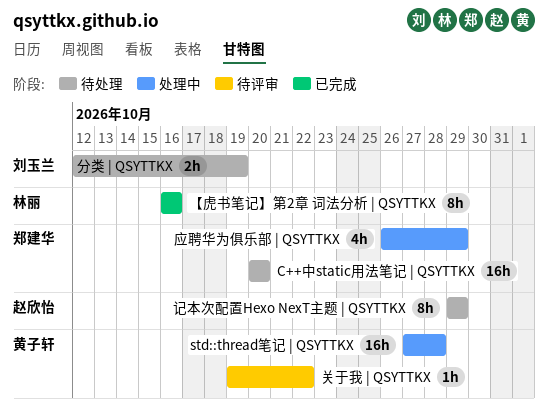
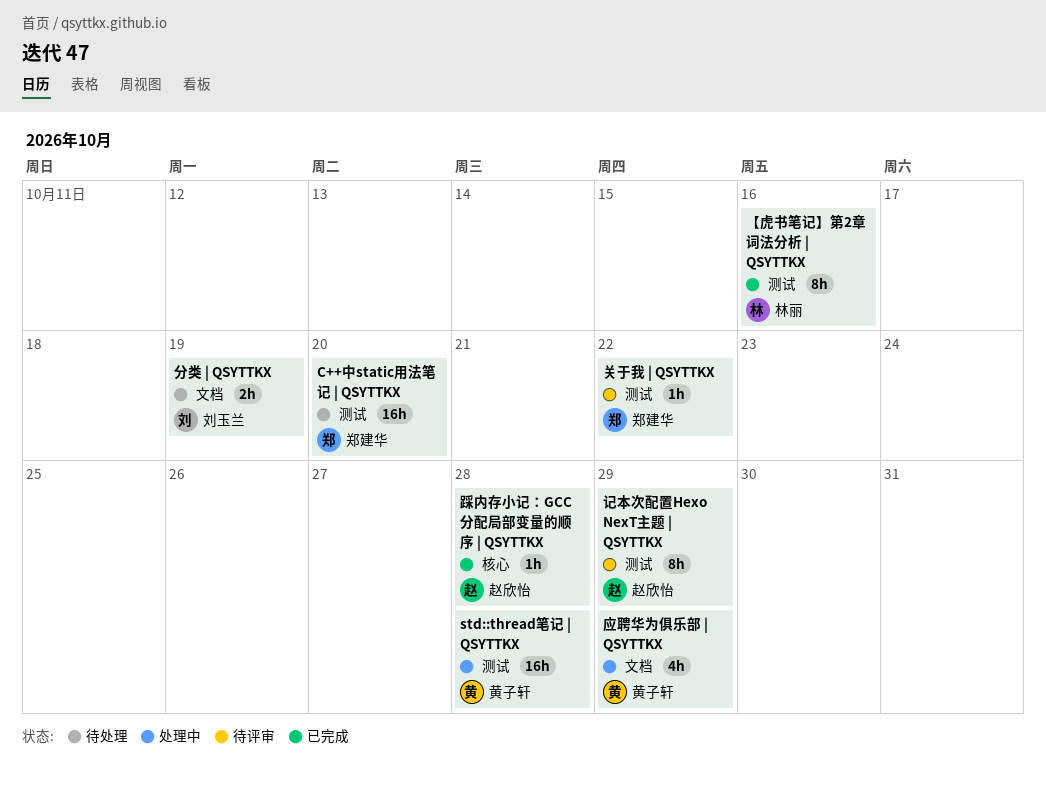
关于我 | QSYTTKX, owner: 黄子轩 -> 郑建华
应聘华为俱乐部 | QSYTTKX, owner: 郑建华 -> 黄子轩
记本次配置Hexo NexT主题 | QSYTTKX, status: 待处理 -> 待评审
踩内存小记：GCC分配局部变量的顺序 | QSYTTKX: none -> present

